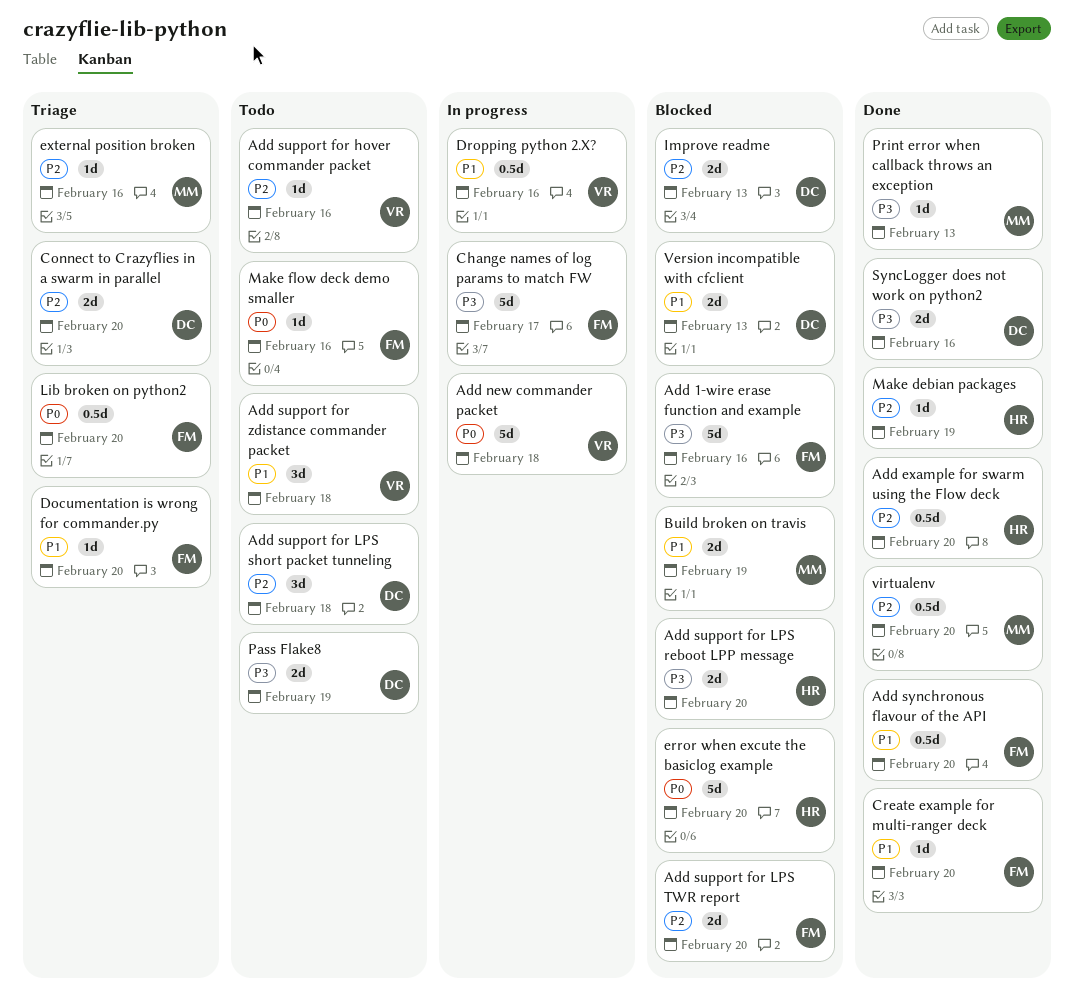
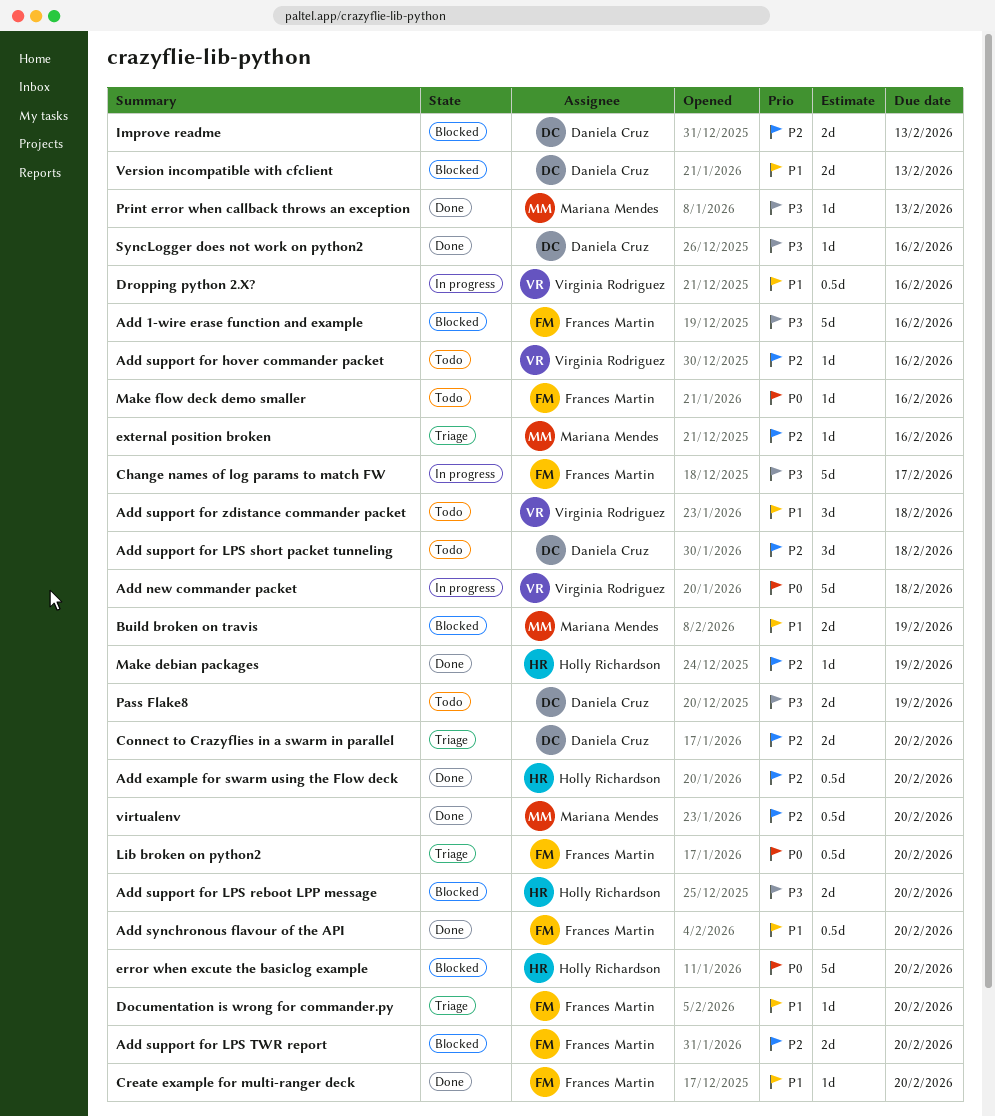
SyncLogger does not work on python2, estimate: 2d -> 1d

